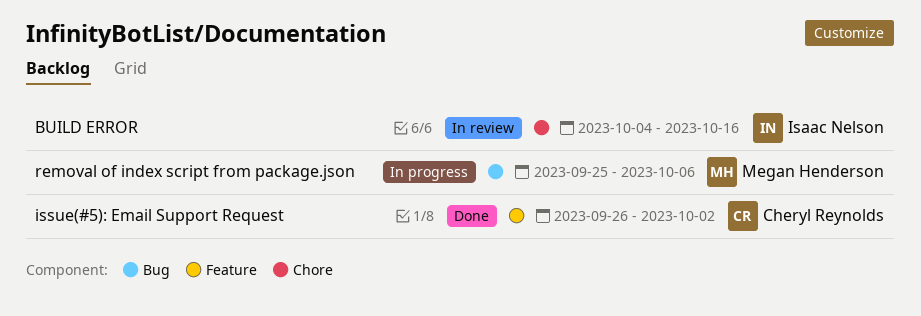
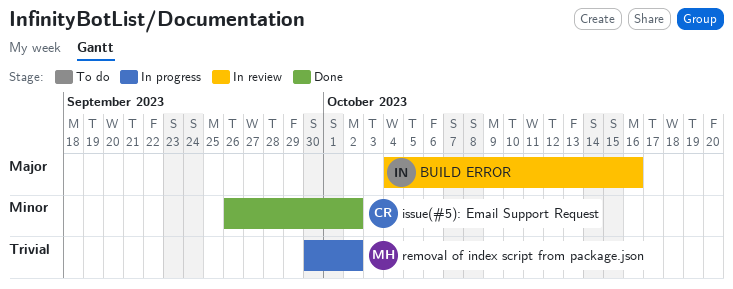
removal of index script from package.json, start: Sep 25 -> Sep 30
removal of index script from package.json, due: Oct 6 -> Oct 2

